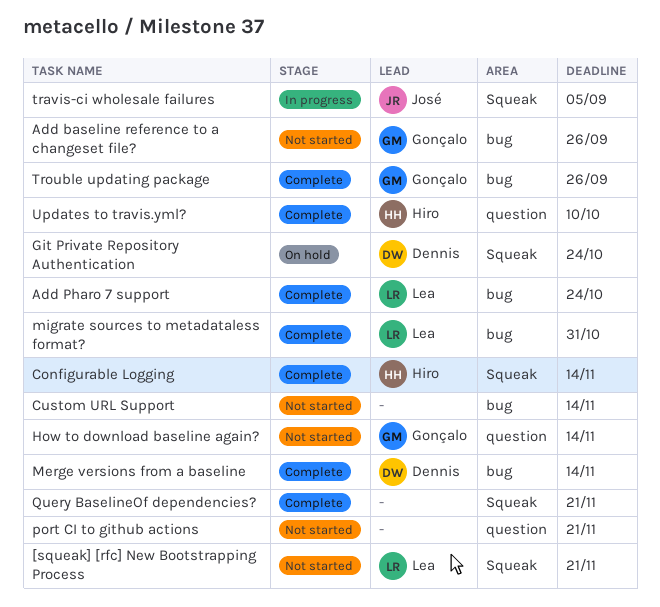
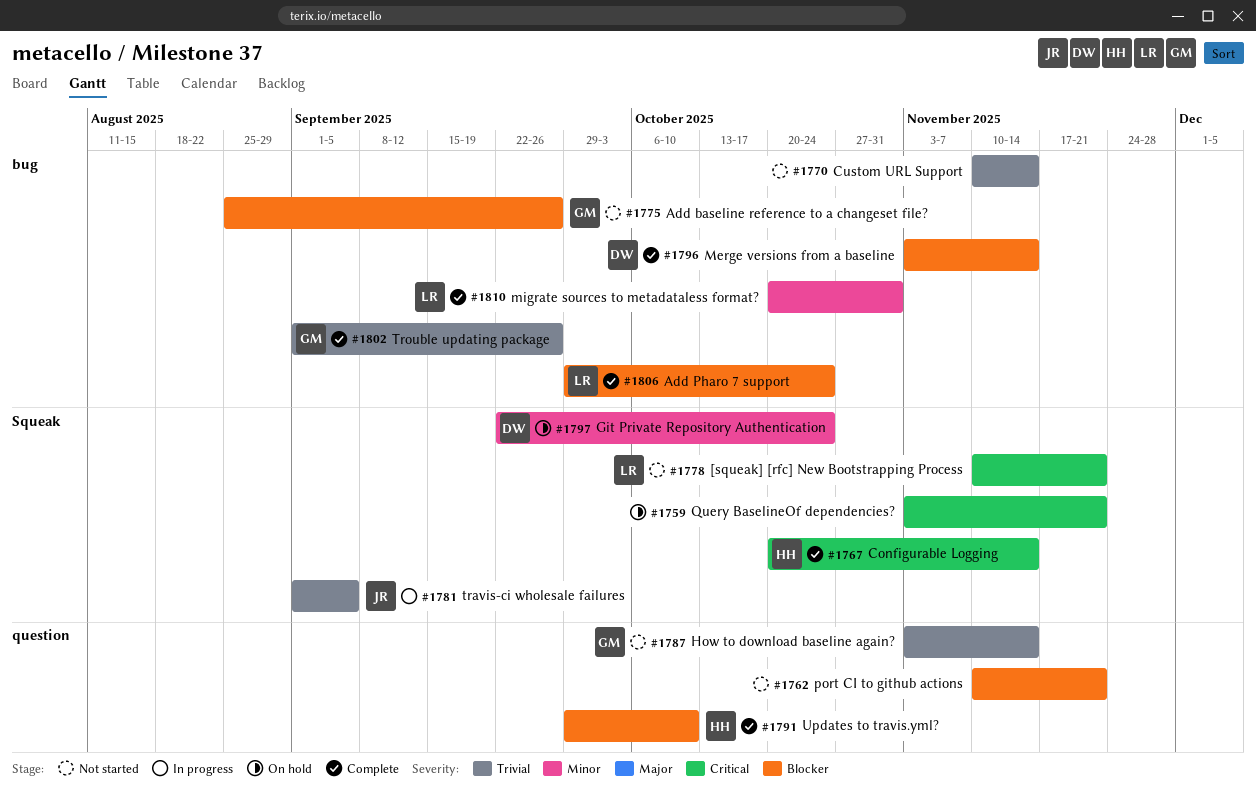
Query BaselineOf dependencies?, status: Complete -> On hold

